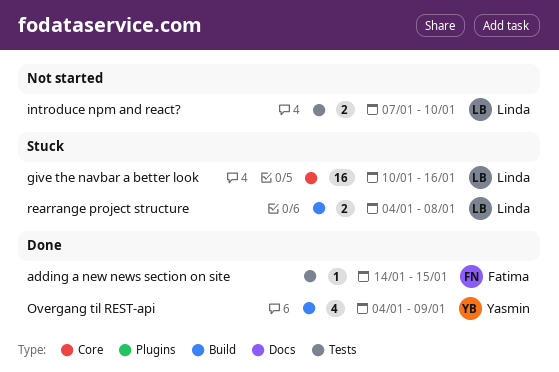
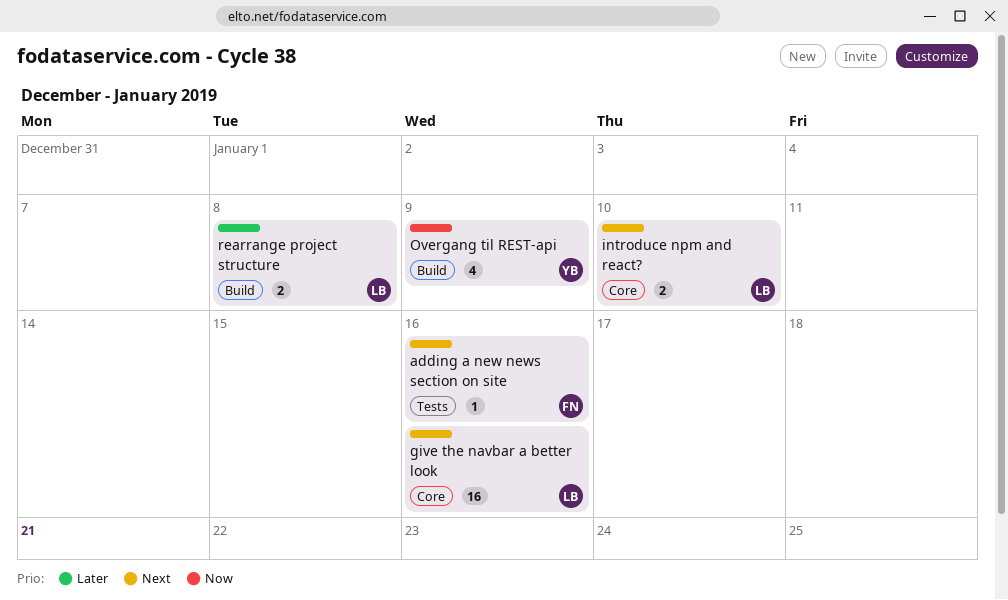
adding a new news section on site, due: Jan 15 -> Jan 16
introduce npm and react?, label: Tests -> Core

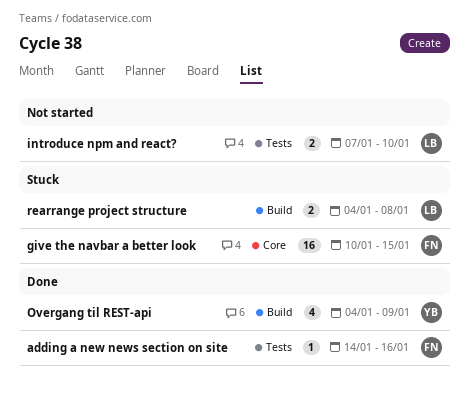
give the navbar a better look, owner: LB -> FN
give the navbar a better look, due: Jan 16 -> Jan 15
introduce npm and react?, label: Core -> Tests

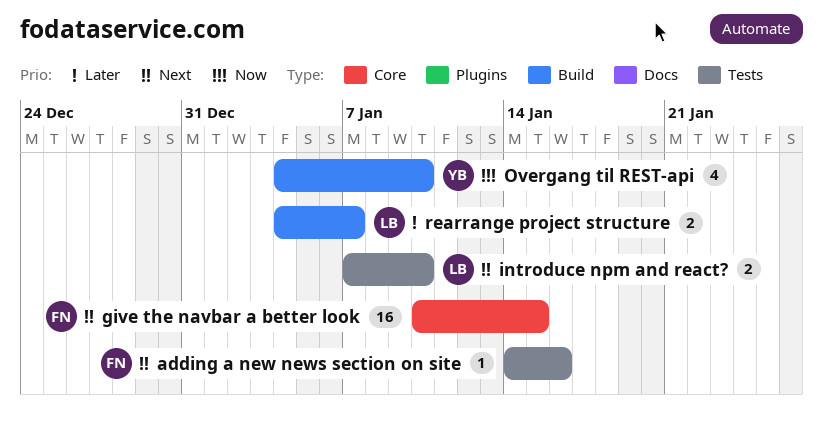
Overgang til REST-api, due: Jan 9 -> Jan 10
rearrange project structure, due: Jan 8 -> Jan 7

